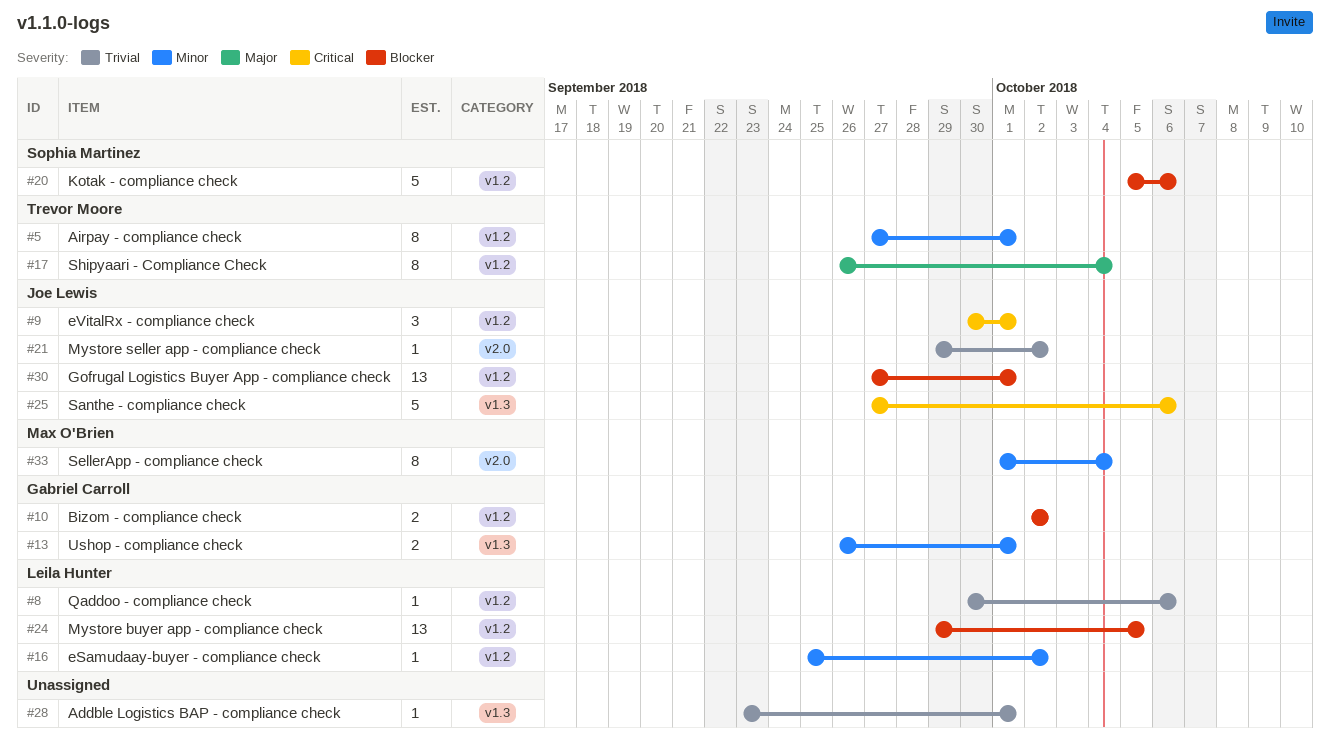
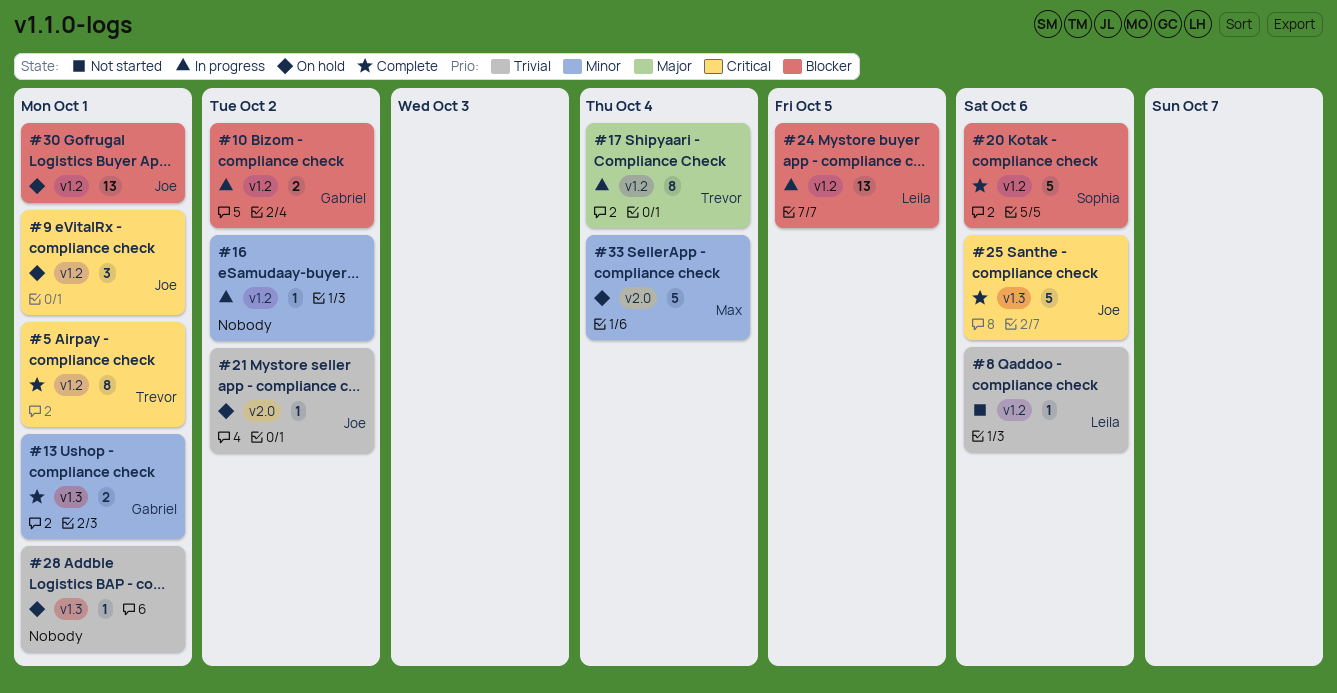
#5, priority: Minor -> Critical
#16, owner: Leila Hunter -> none
#33, estimate: 8 -> 5

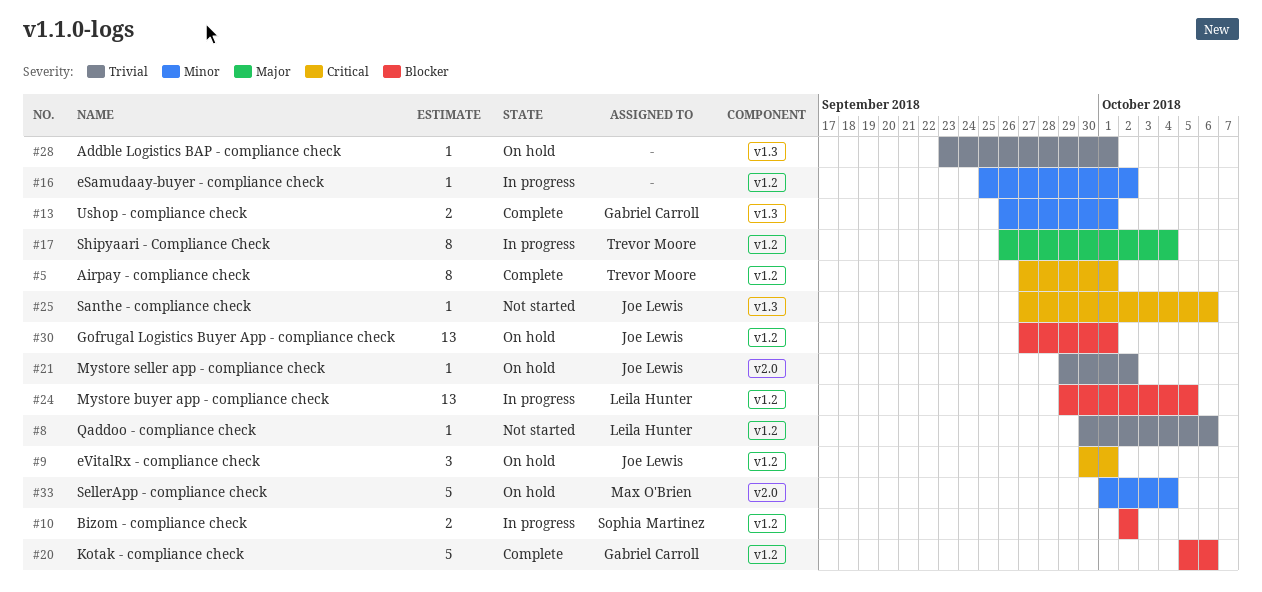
#10, owner: Gabriel Carroll -> Sophia Martinez
#20, owner: Sophia Martinez -> Gabriel Carroll
#25, status: Complete -> Not started
#25, estimate: 5 -> 1

